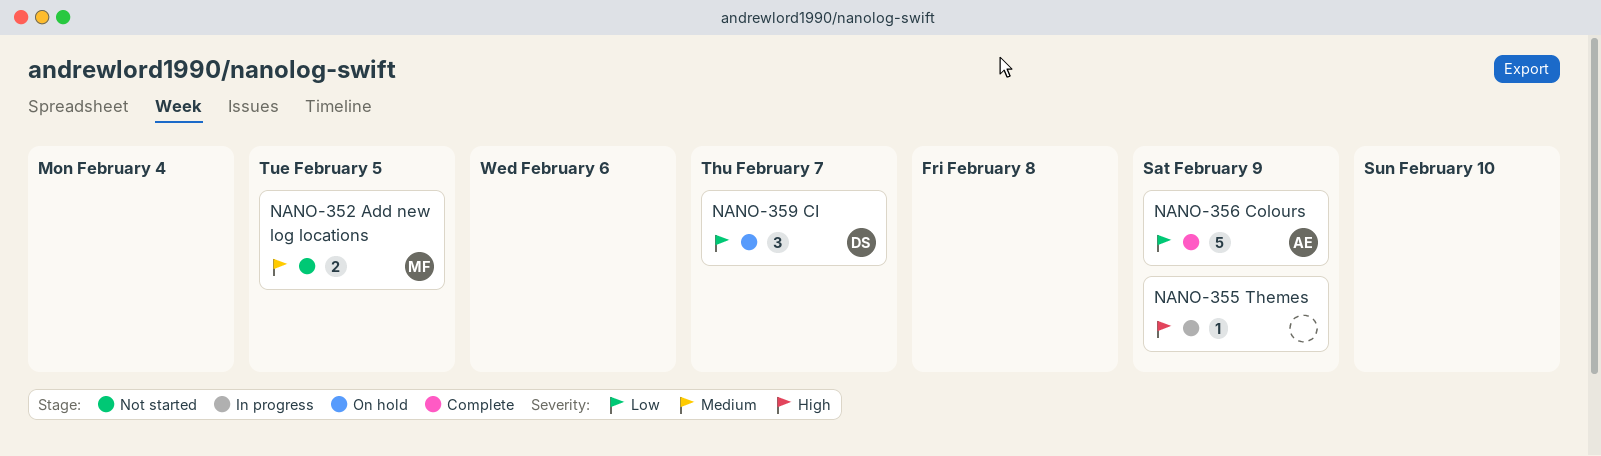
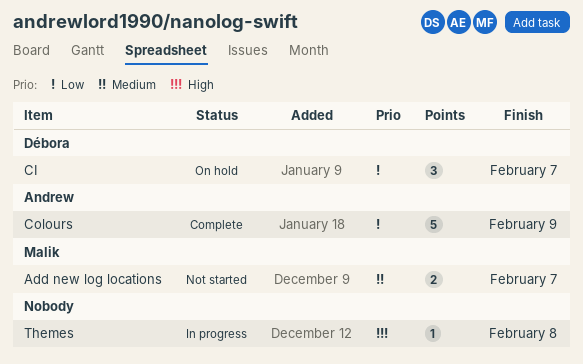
Add new log locations, due: Feb 5 -> Feb 7
Themes, due: Feb 9 -> Feb 8

